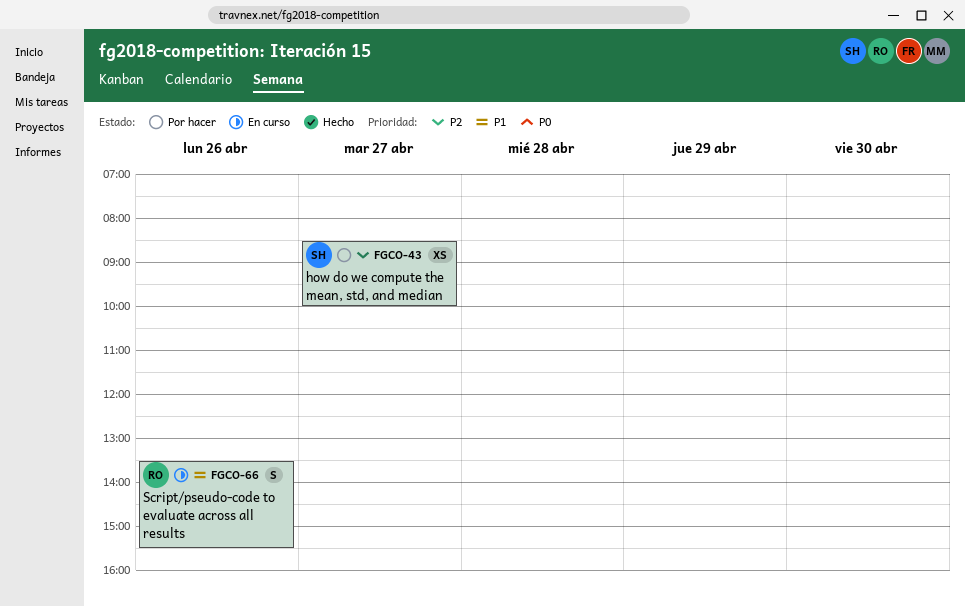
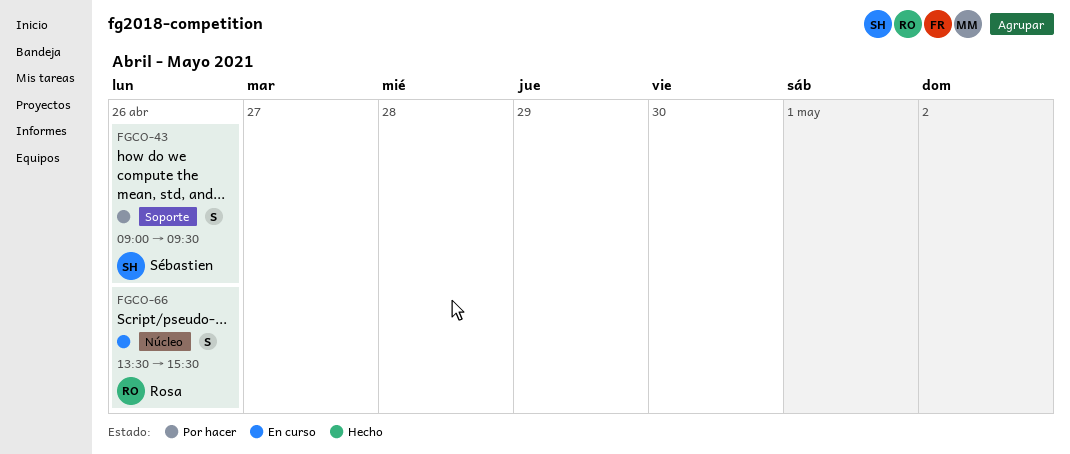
FGCO-43, estimate: XS -> S
FGCO-43, day: Apr 27 -> Apr 26
FGCO-43, begins: 08:30 -> 09:00
FGCO-43, ends: 10:00 -> 09:30

